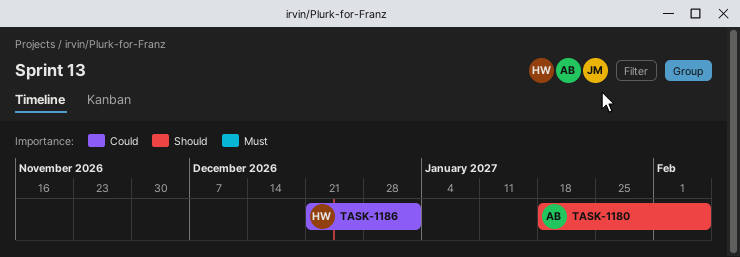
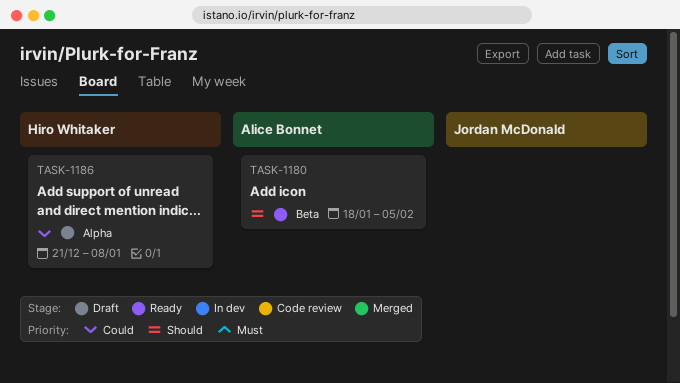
TASK-1186, due: Jan 1 -> Jan 8

